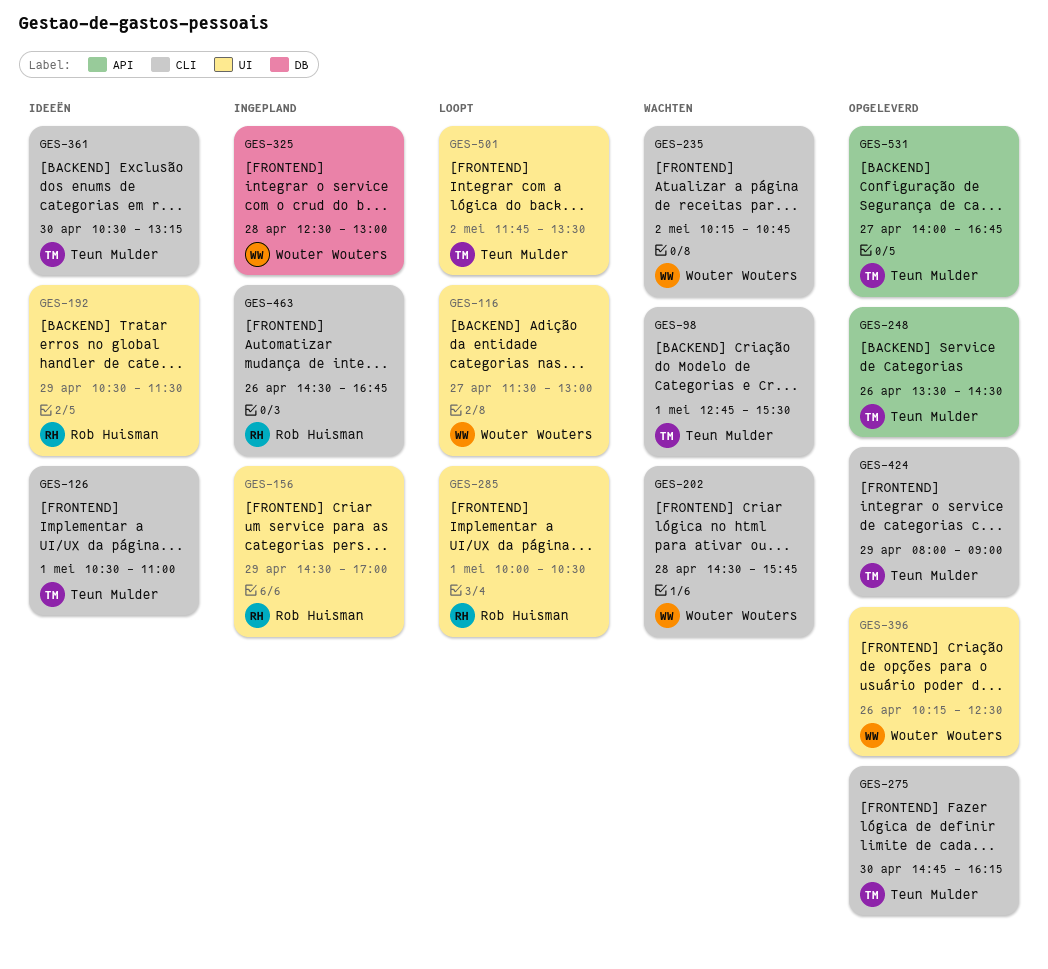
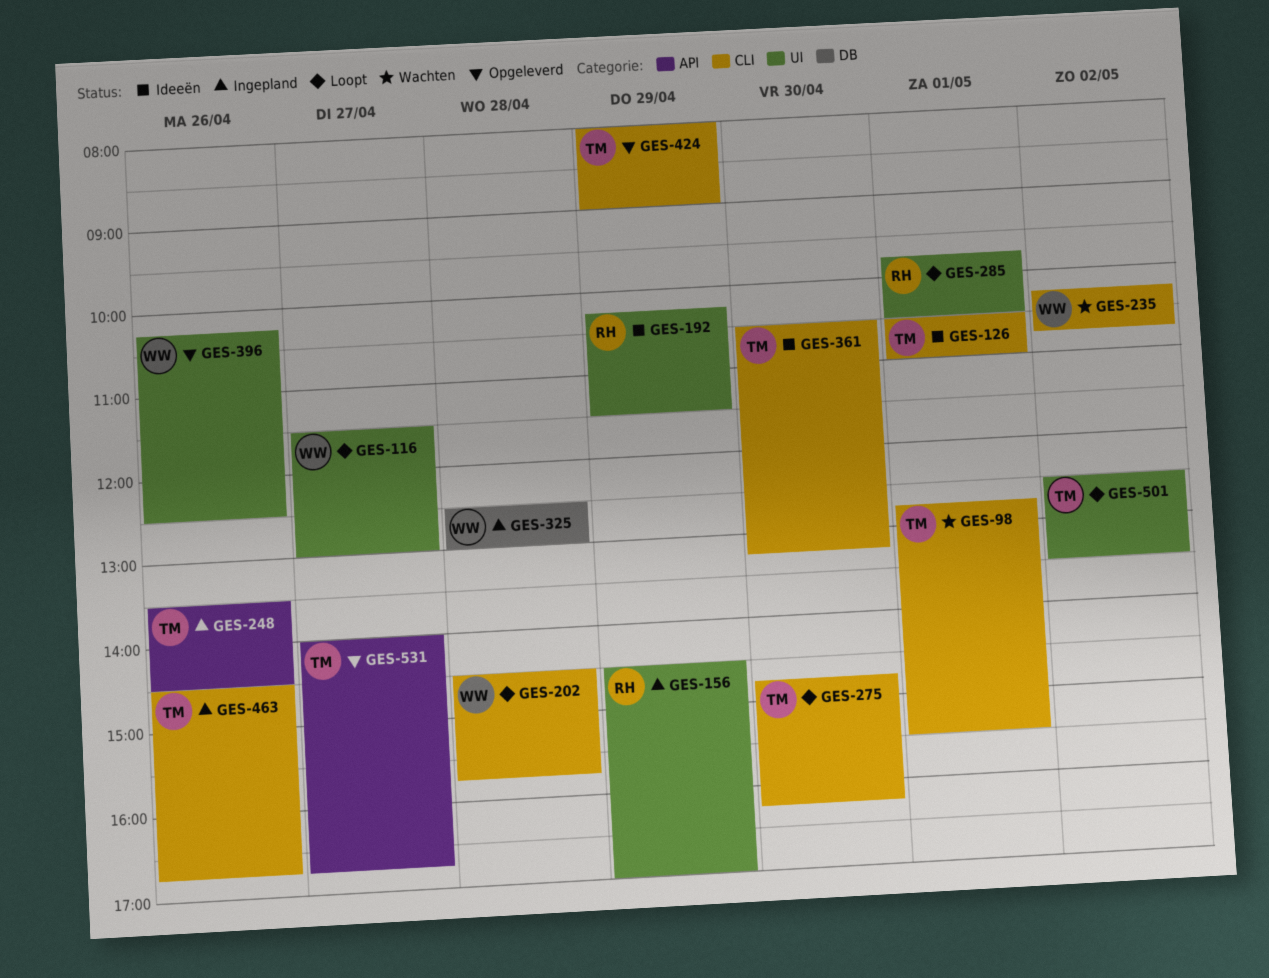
GES-192, begins: 10:30 -> 10:15
GES-202, status: Wachten -> Loopt
GES-248, status: Opgeleverd -> Ingepland
GES-275, status: Opgeleverd -> Loopt
GES-285, begins: 10:00 -> 09:45
GES-463, owner: Rob Huisman -> Teun Mulder
GES-501, begins: 11:45 -> 12:30

